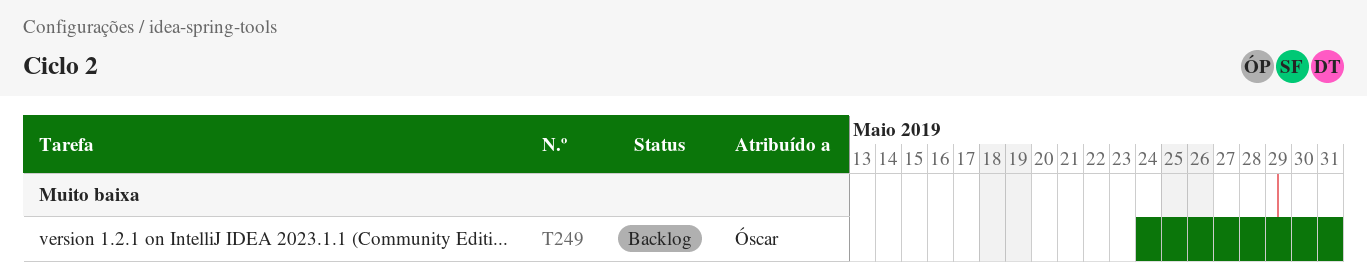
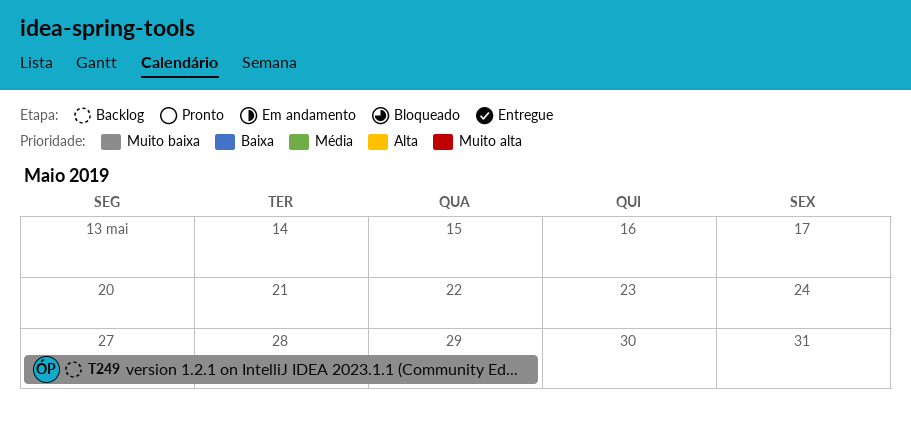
T249, start: May 24 -> May 27
T249, due: May 31 -> May 29

